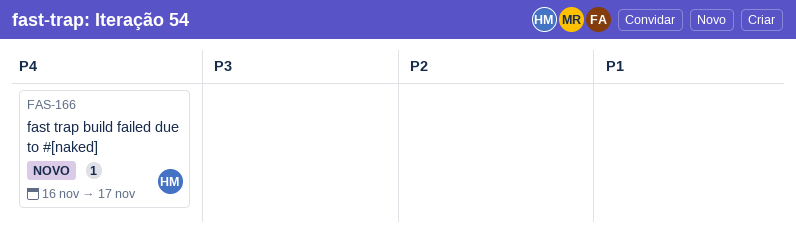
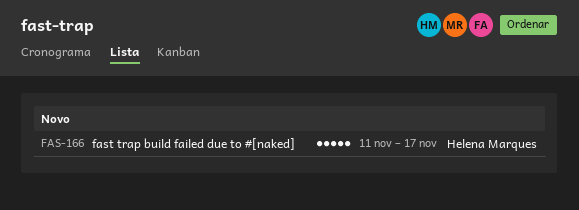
FAS-166, estimate: 1 -> 5
FAS-166, start: Nov 16 -> Nov 11

